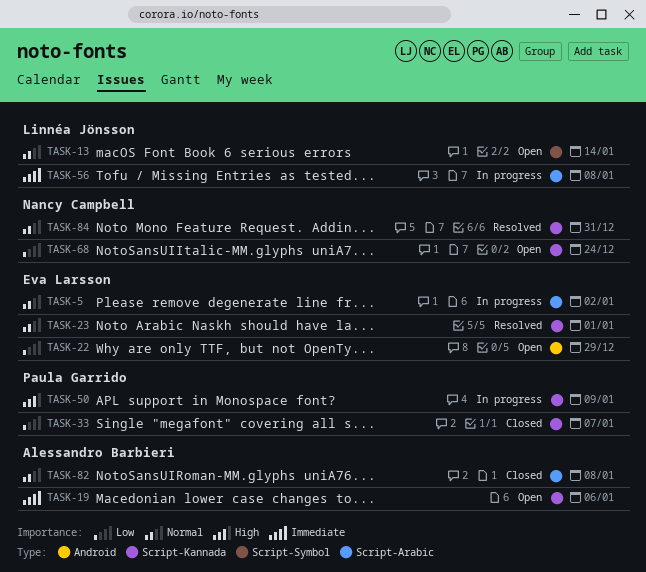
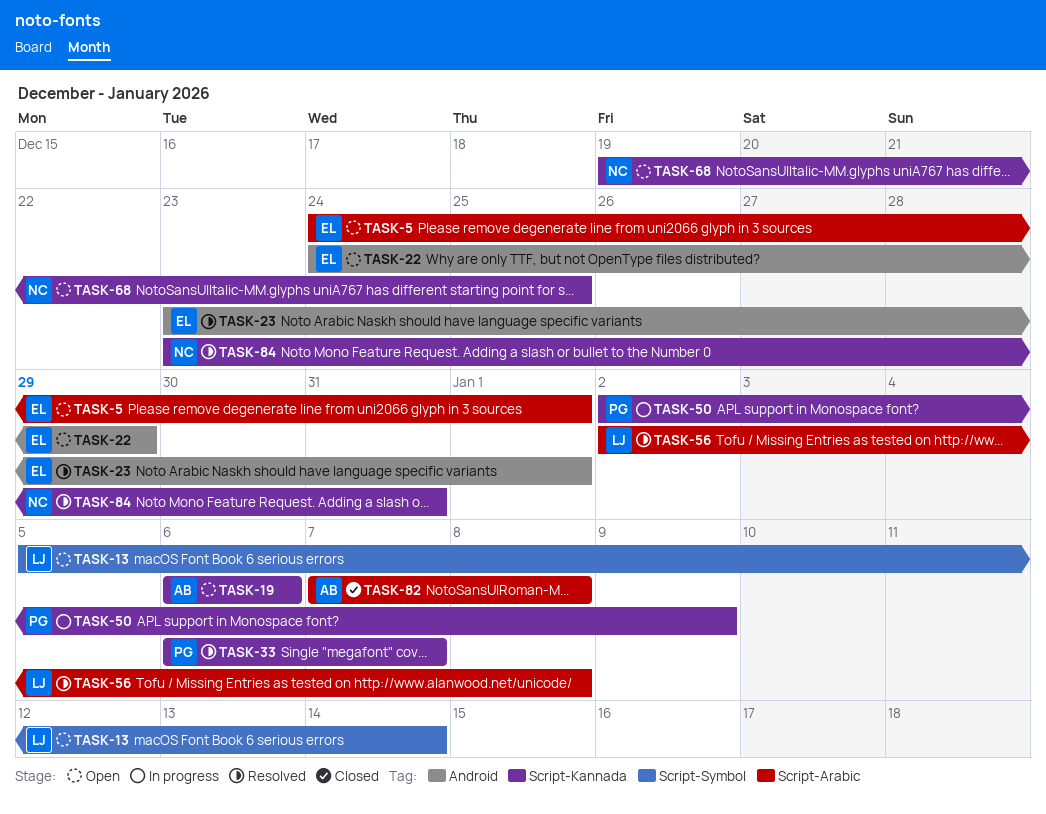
TASK-5, status: In progress -> Open
TASK-5, due: Jan 2 -> Jan 1
TASK-23, label: Script-Kannada -> Android
TASK-33, status: Closed -> Resolved
TASK-56, status: In progress -> Resolved
TASK-68, due: Dec 24 -> Dec 25

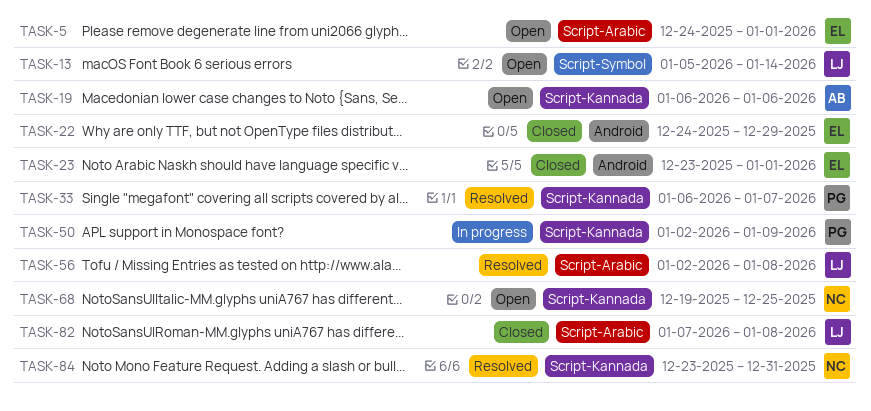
TASK-22, status: Open -> Closed
TASK-23, status: Resolved -> Closed
TASK-82, owner: AB -> LJ

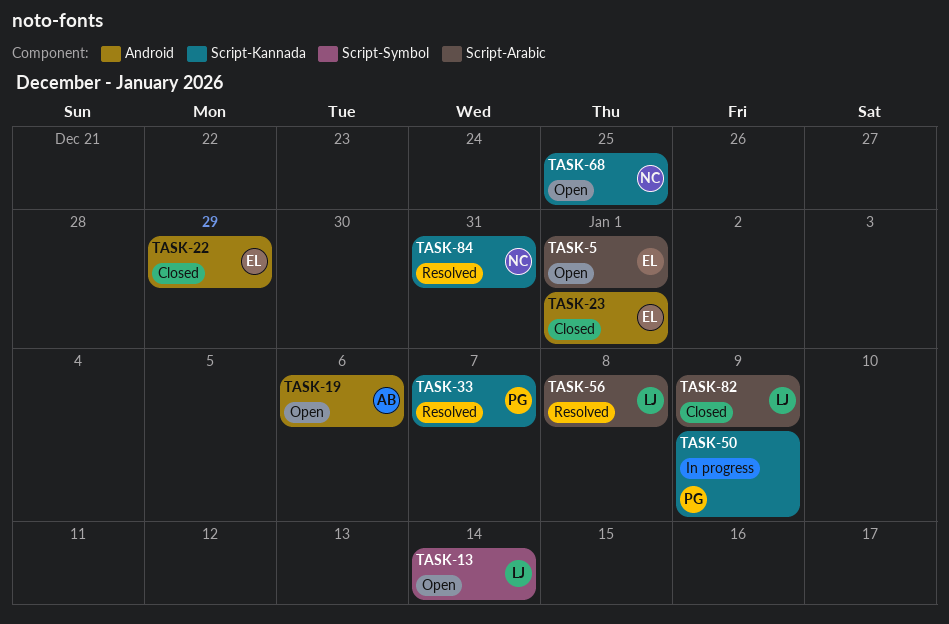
TASK-19, label: Script-Kannada -> Android
TASK-82, due: Jan 8 -> Jan 9

